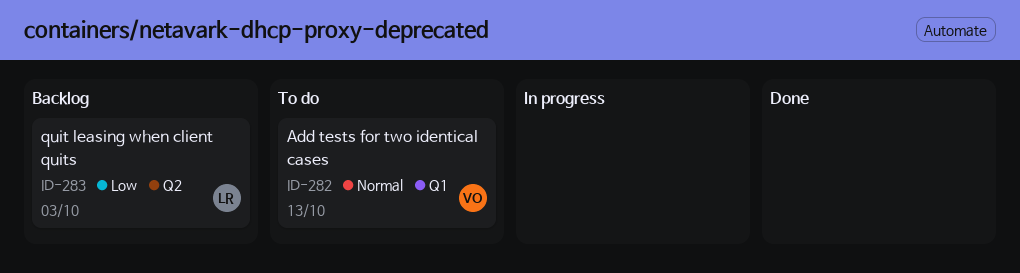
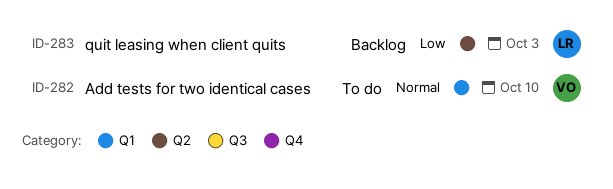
ID-282, due: Oct 13 -> Oct 10

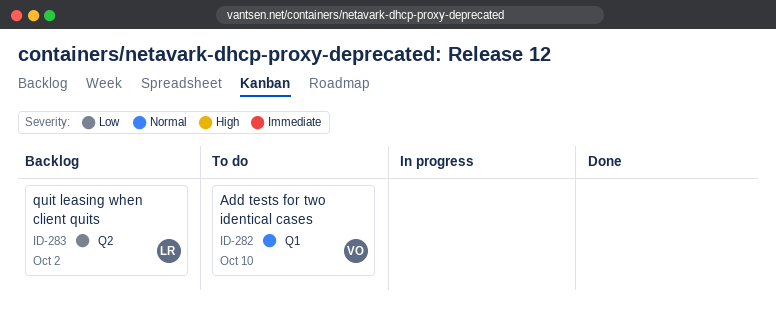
ID-283, due: Oct 3 -> Oct 2

